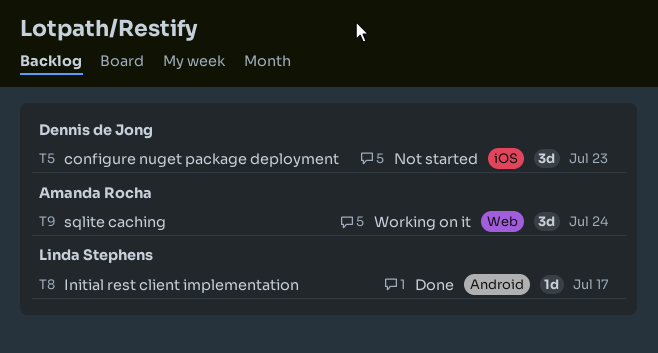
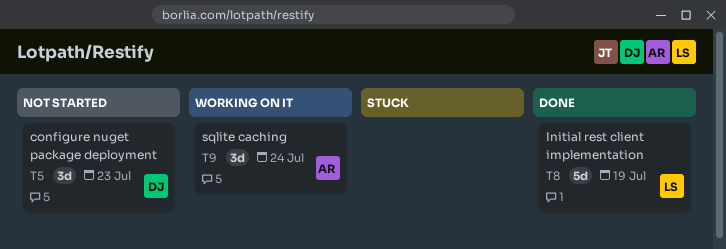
T8, estimate: 1d -> 5d
T8, due: Jul 17 -> Jul 19

